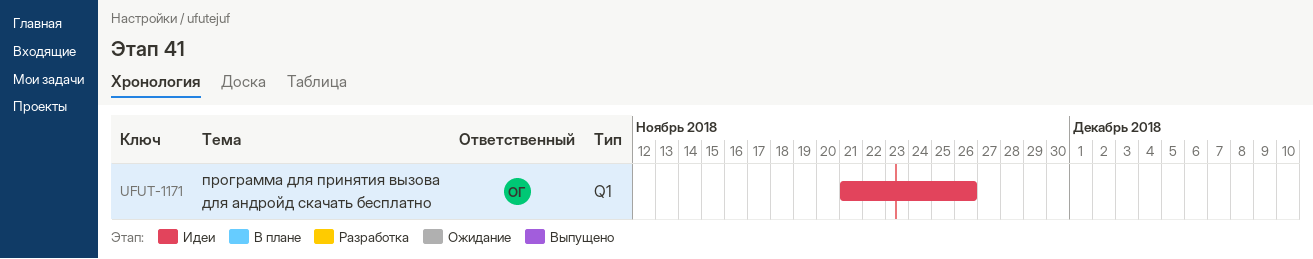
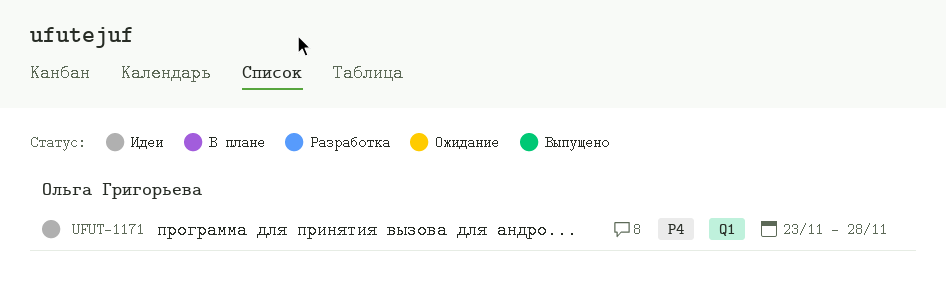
UFUT-1171, start: Nov 21 -> Nov 23
UFUT-1171, due: Nov 26 -> Nov 28

